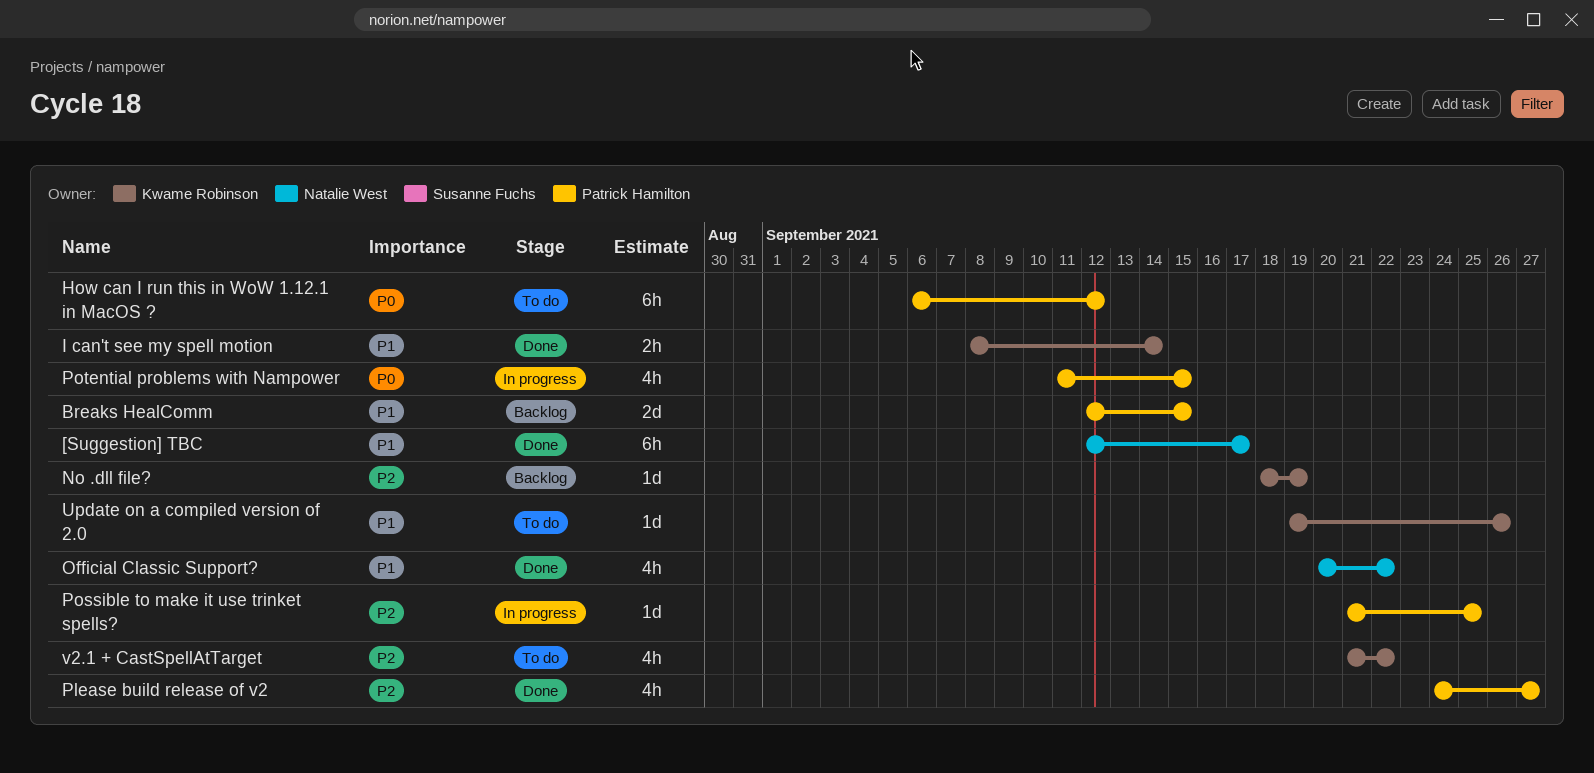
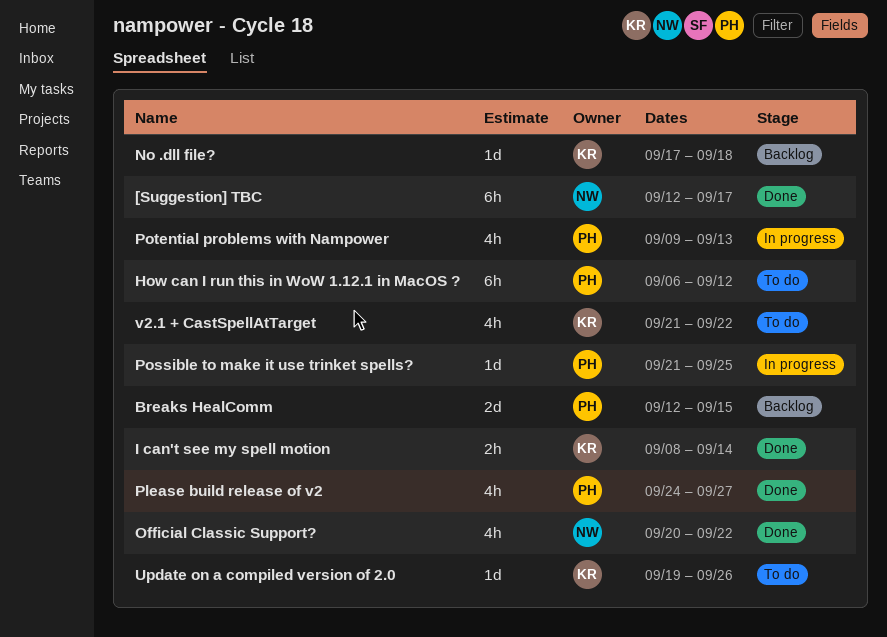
No .dll file?, start: Sep 18 -> Sep 17
No .dll file?, due: Sep 19 -> Sep 18
Potential problems with Nampower, start: Sep 11 -> Sep 9
Potential problems with Nampower, due: Sep 15 -> Sep 13

